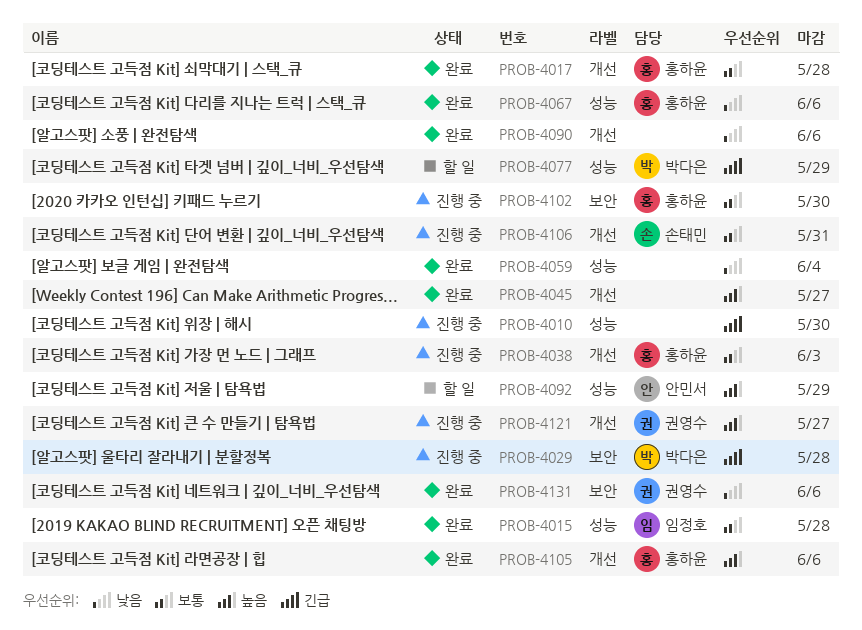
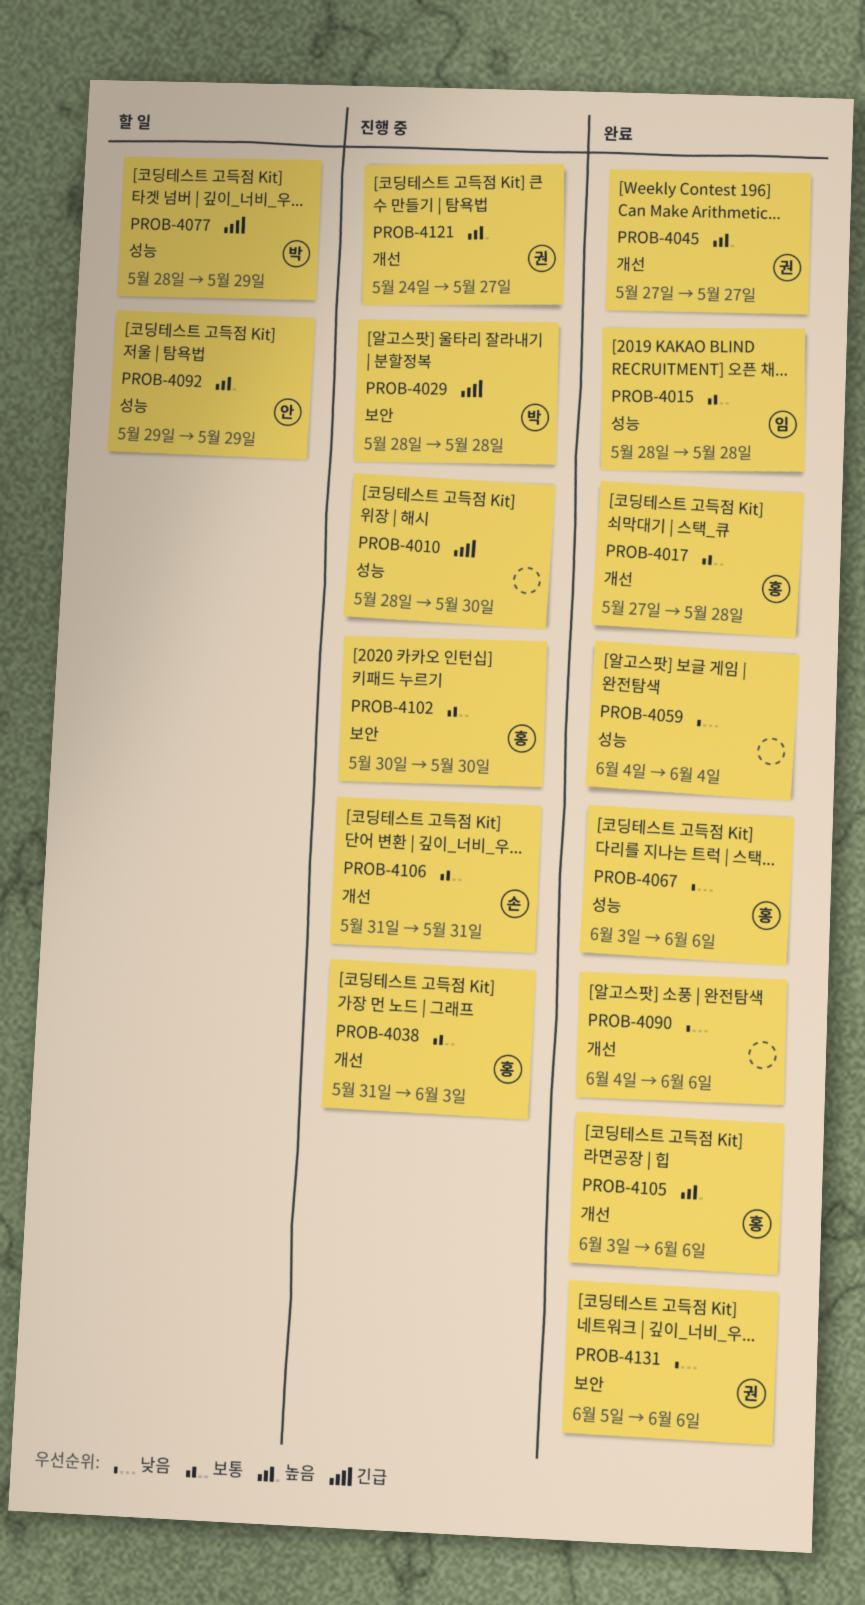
PROB-4045, owner: none -> 권영수

